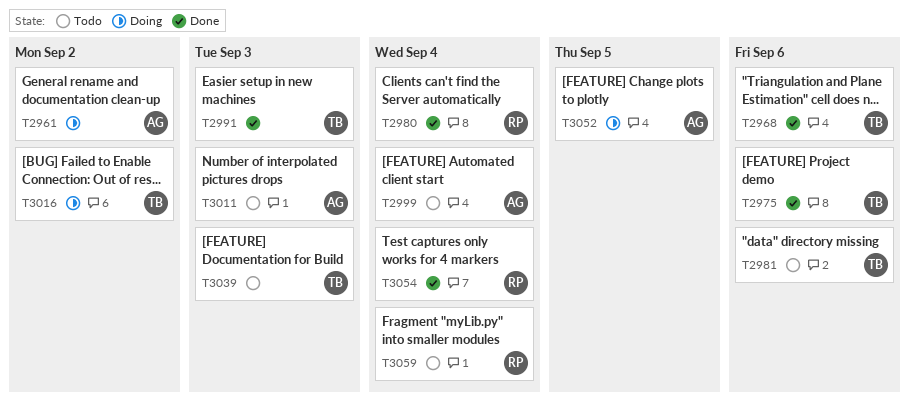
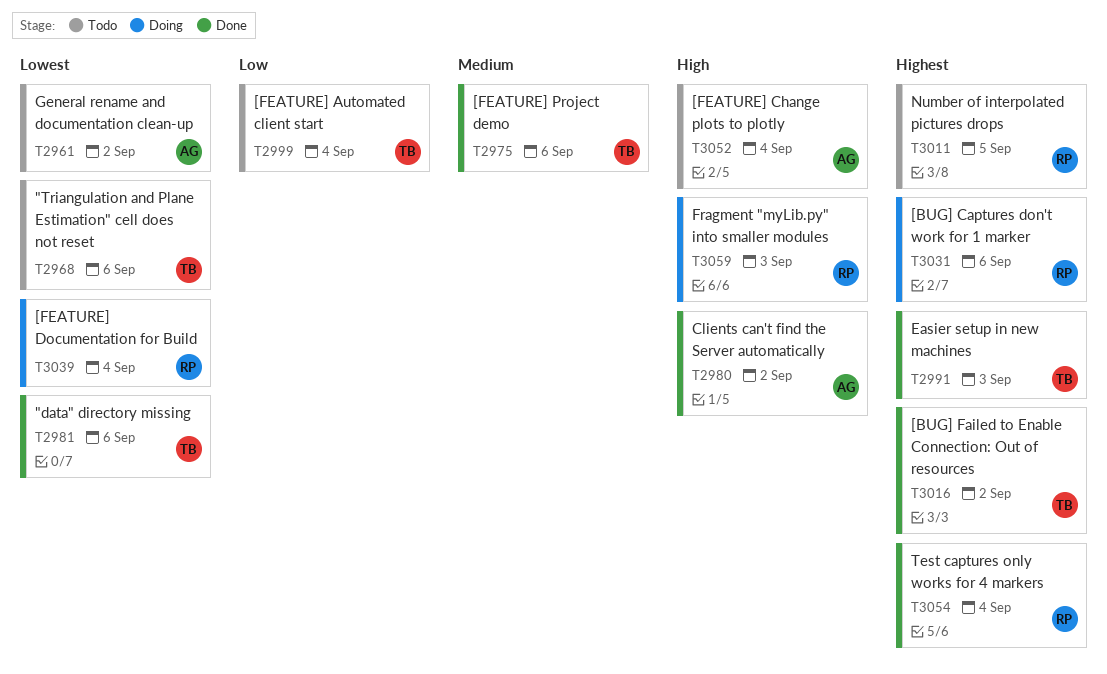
T2961, status: Doing -> Todo
T2968, status: Done -> Todo
T2980, owner: RP -> AG
T2980, due: Sep 4 -> Sep 2
T2981, status: Todo -> Done
T2999, owner: AG -> TB
T3011, owner: AG -> RP
T3011, due: Sep 3 -> Sep 5
T3016, status: Doing -> Done
T3031: none -> present
T3039, status: Todo -> Doing
T3039, owner: TB -> RP
T3039, due: Sep 3 -> Sep 4
T3052, status: Doing -> Todo
T3052, due: Sep 5 -> Sep 4
T3059, status: Todo -> Doing
T3059, due: Sep 4 -> Sep 3

